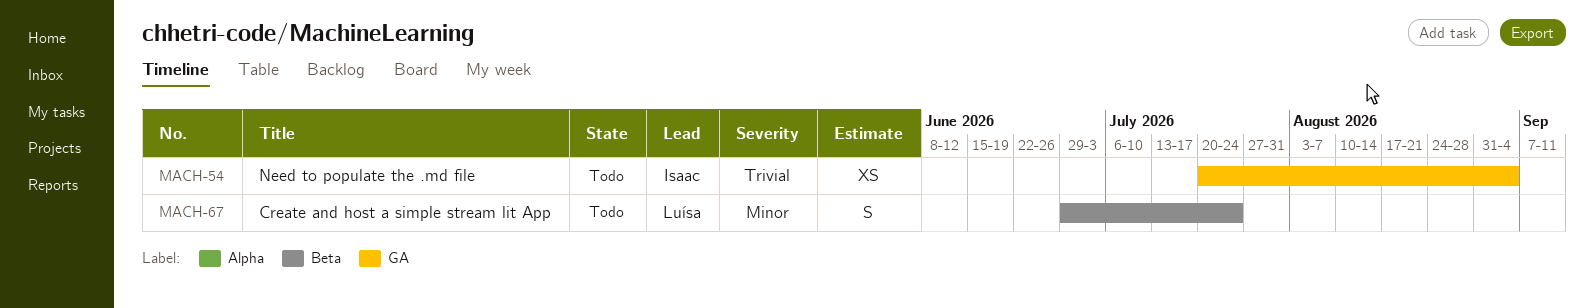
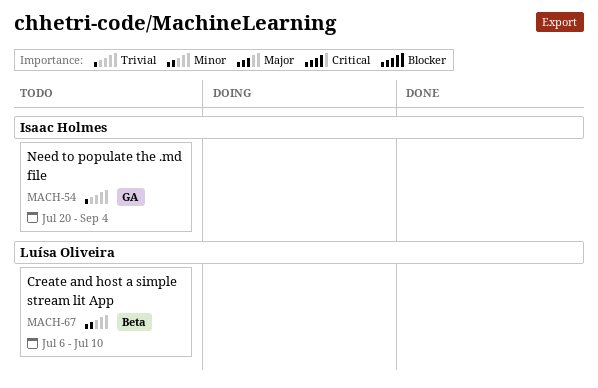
MACH-67, start: Jun 29 -> Jul 6
MACH-67, due: Jul 24 -> Jul 10

